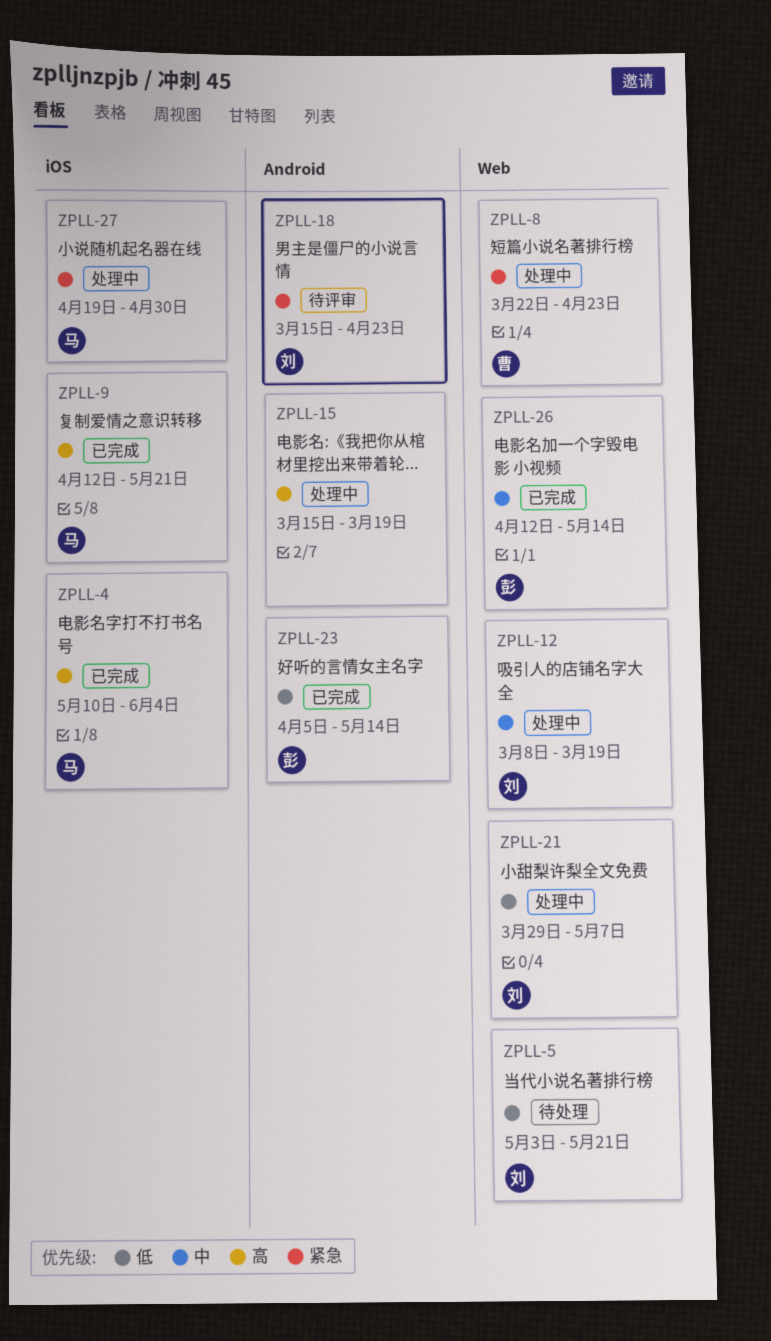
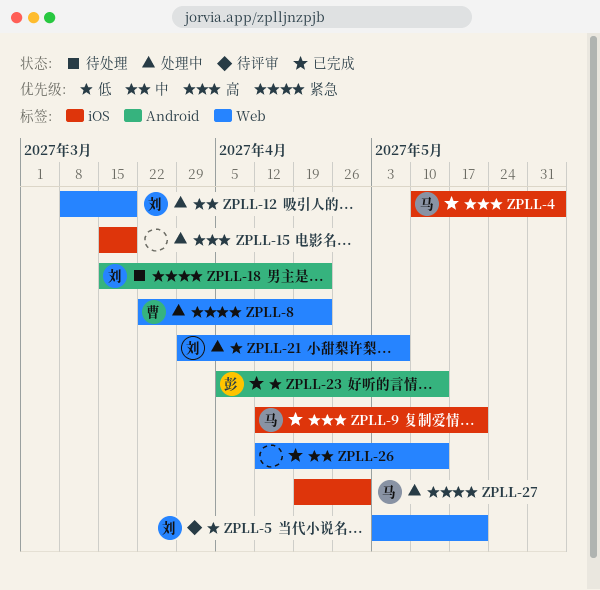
ZPLL-5, status: 待处理 -> 待评审
ZPLL-15, label: Android -> iOS
ZPLL-18, status: 待评审 -> 待处理
ZPLL-26, owner: 彭 -> none

